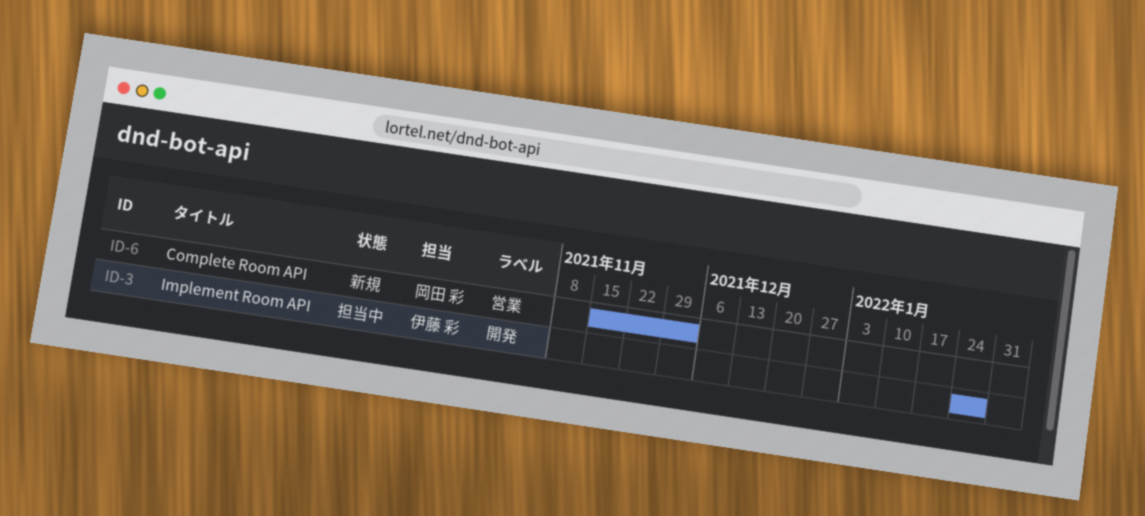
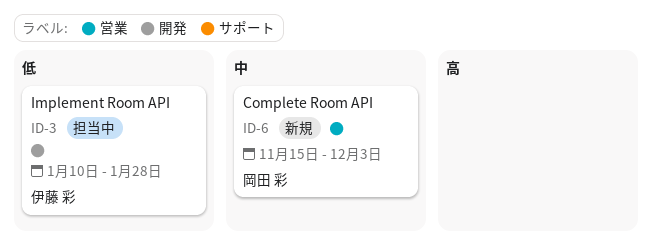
ID-3, start: Jan 24 -> Jan 10

